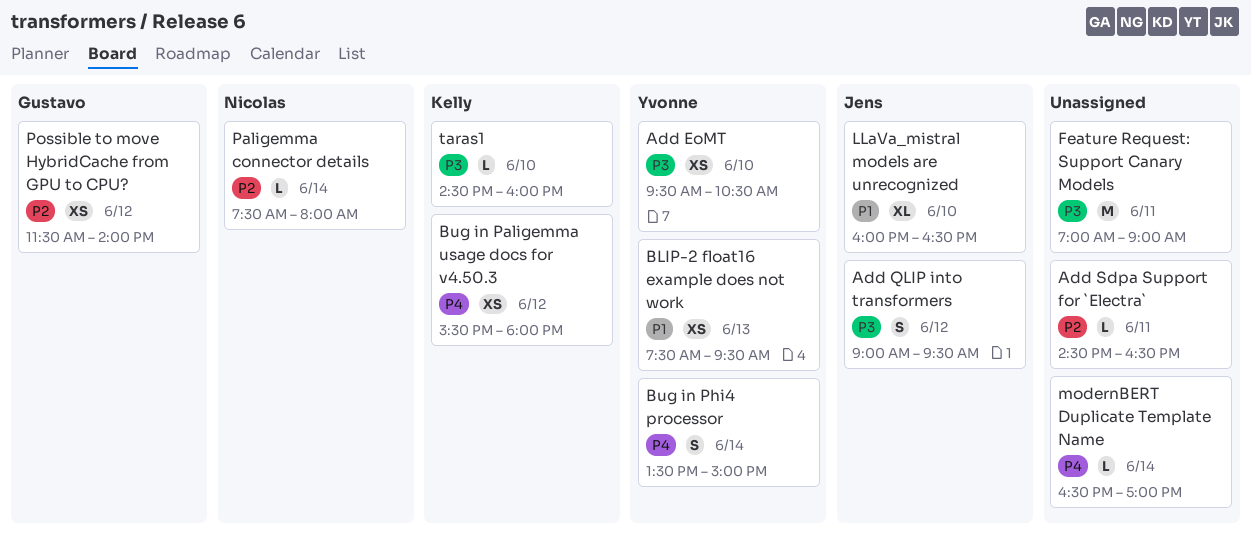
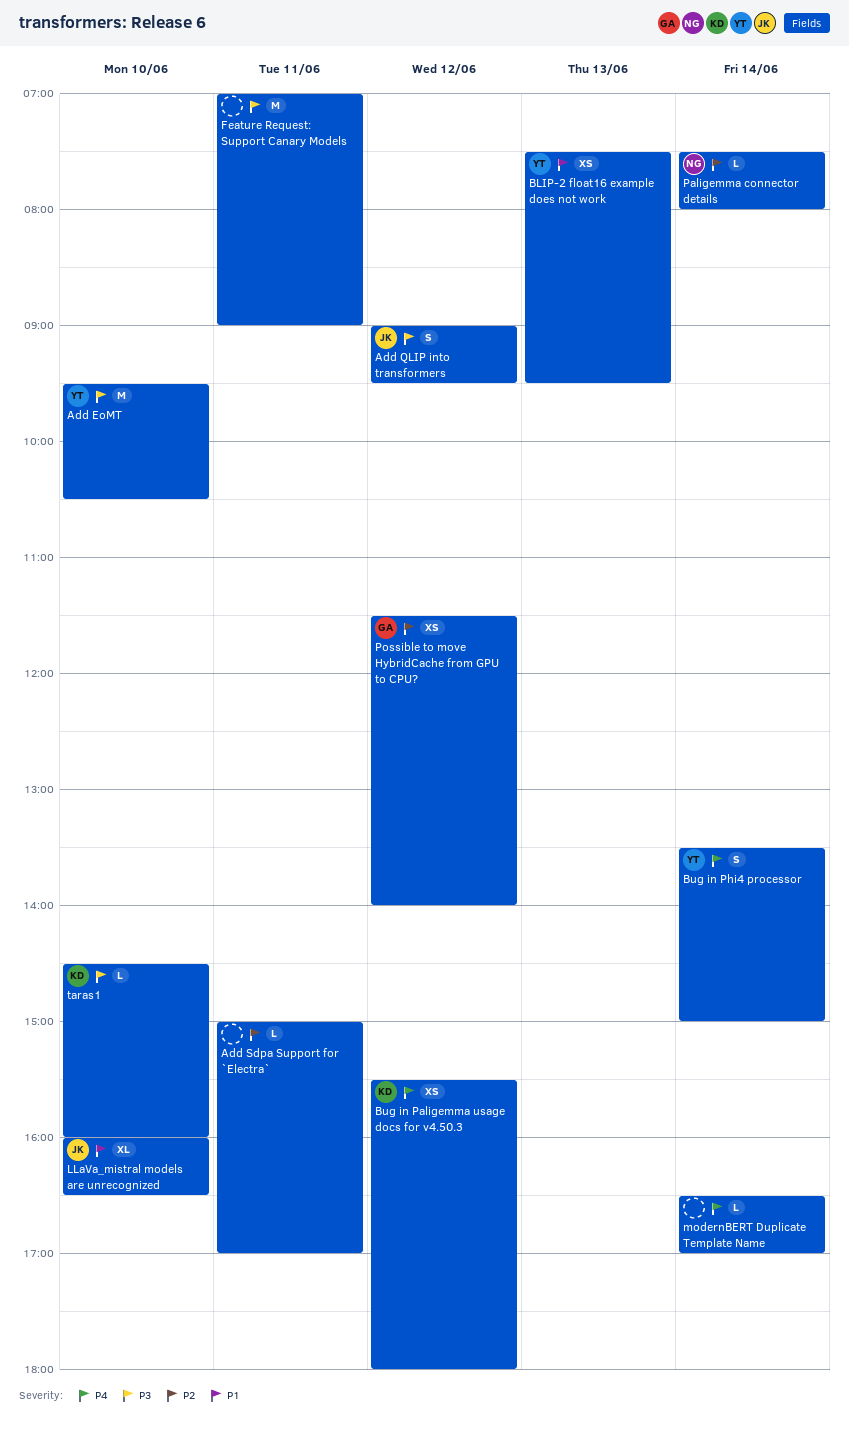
Add EoMT, estimate: XS -> M
Add Sdpa Support for `Electra`, begins: 14:30 -> 15:00
Add Sdpa Support for `Electra`, ends: 16:30 -> 17:00

